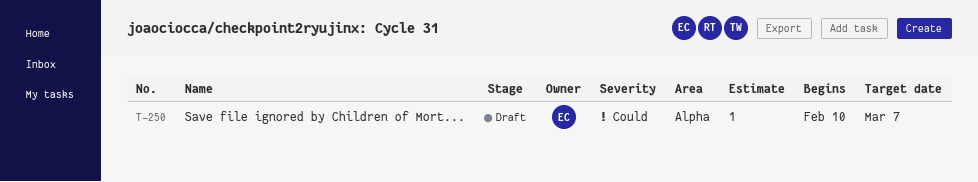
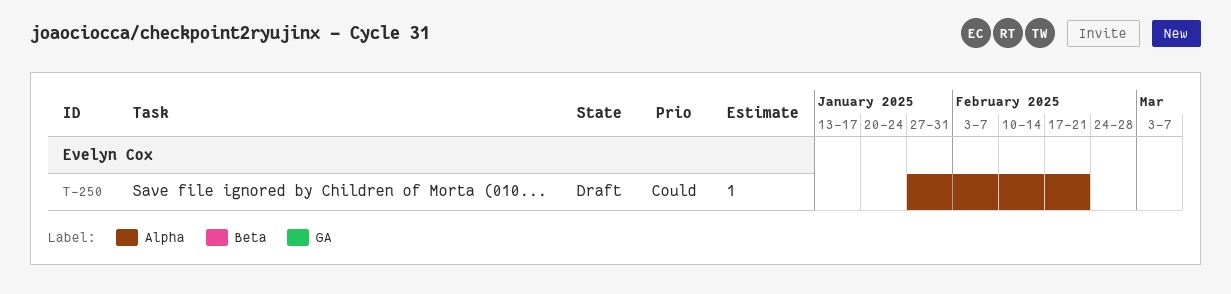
T-250, start: Feb 10 -> Jan 27
T-250, due: Mar 7 -> Feb 21

